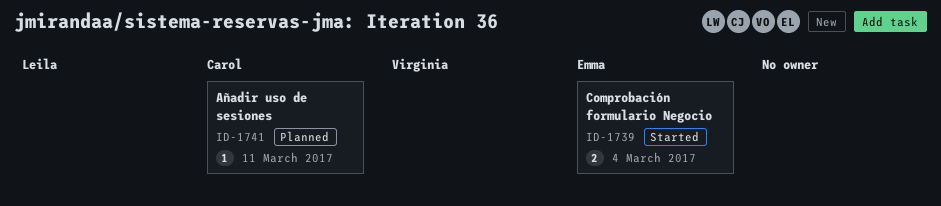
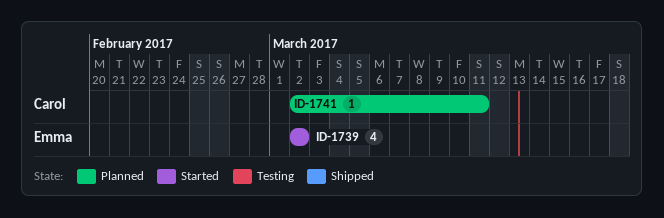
ID-1739, estimate: 2 -> 4
ID-1739, due: Mar 4 -> Mar 2

